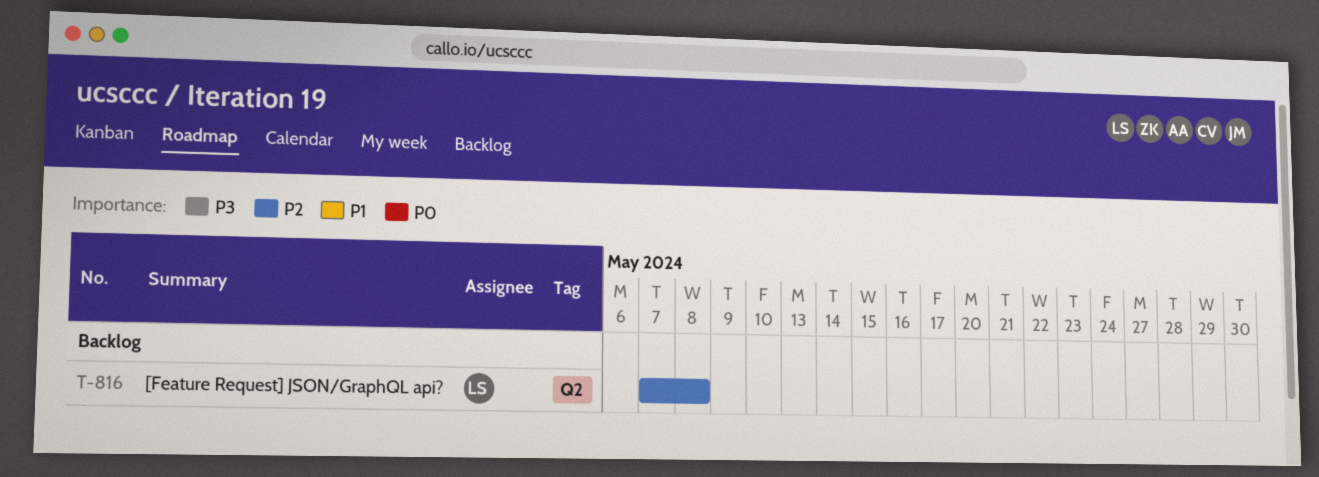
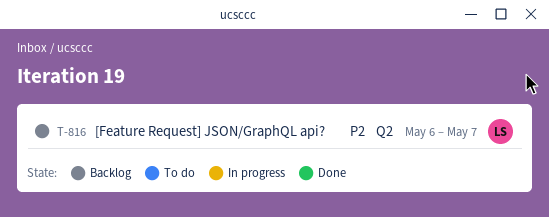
T-816, start: May 7 -> May 6
T-816, due: May 8 -> May 7

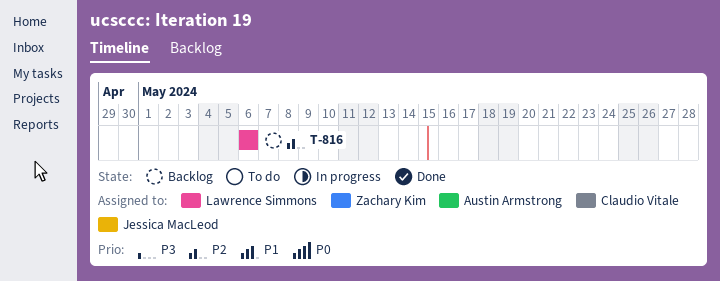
T-816, due: May 7 -> May 6

